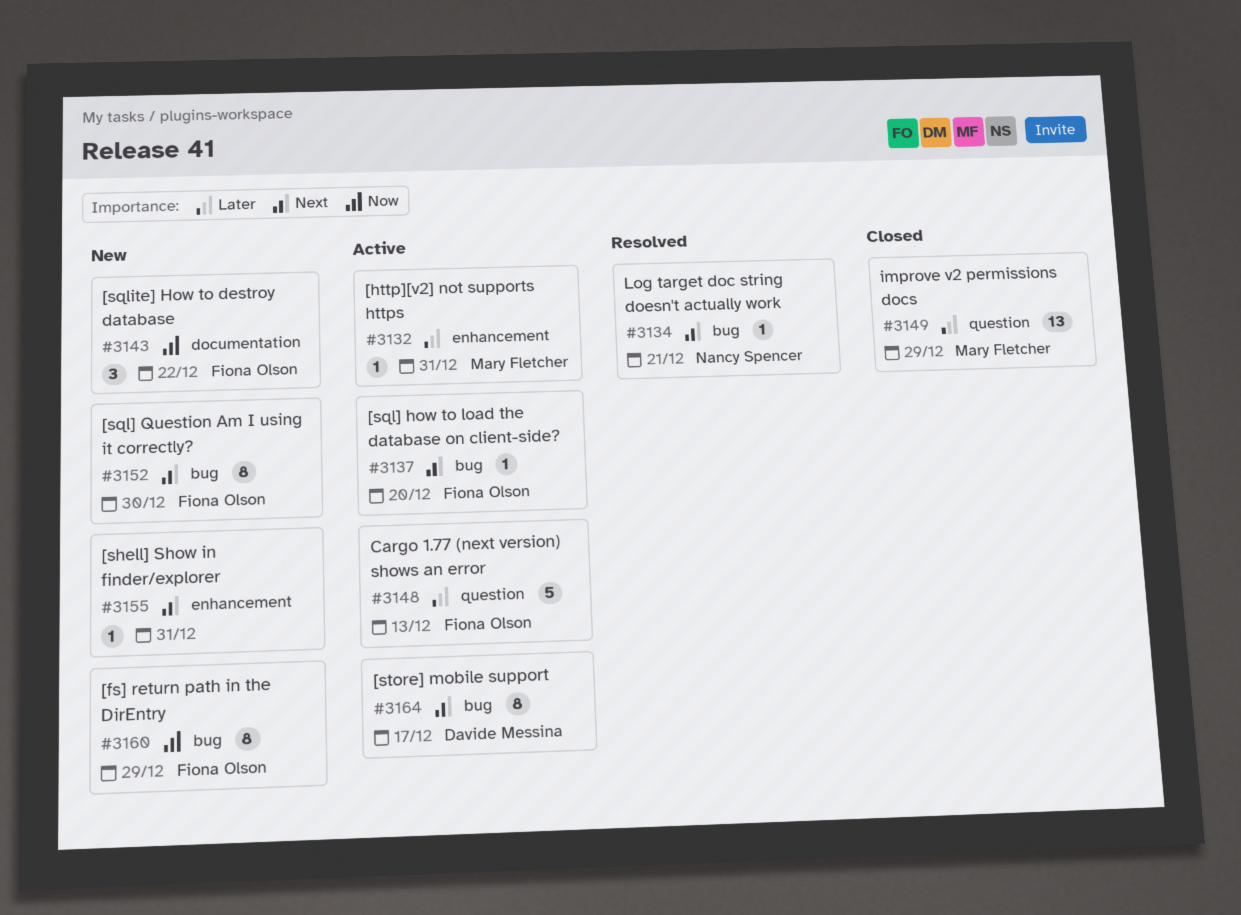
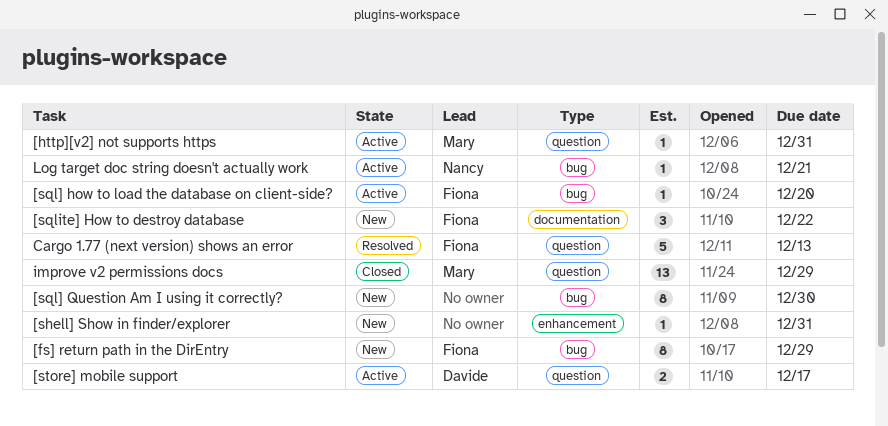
[http][v2] not supports https, label: enhancement -> question
[sql] Question Am I using it correctly?, owner: Fiona Olson -> none
[store] mobile support, label: bug -> question
[store] mobile support, estimate: 8 -> 2
Cargo 1.77 (next version) shows an error, status: Active -> Resolved
Log target doc string doesn't actually work, status: Resolved -> Active

